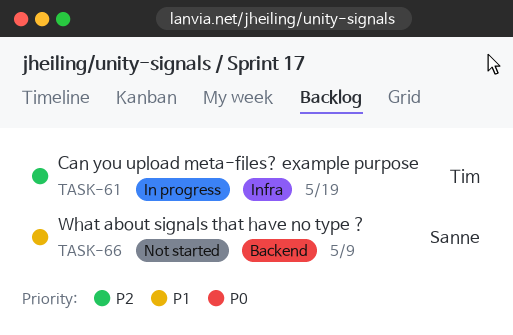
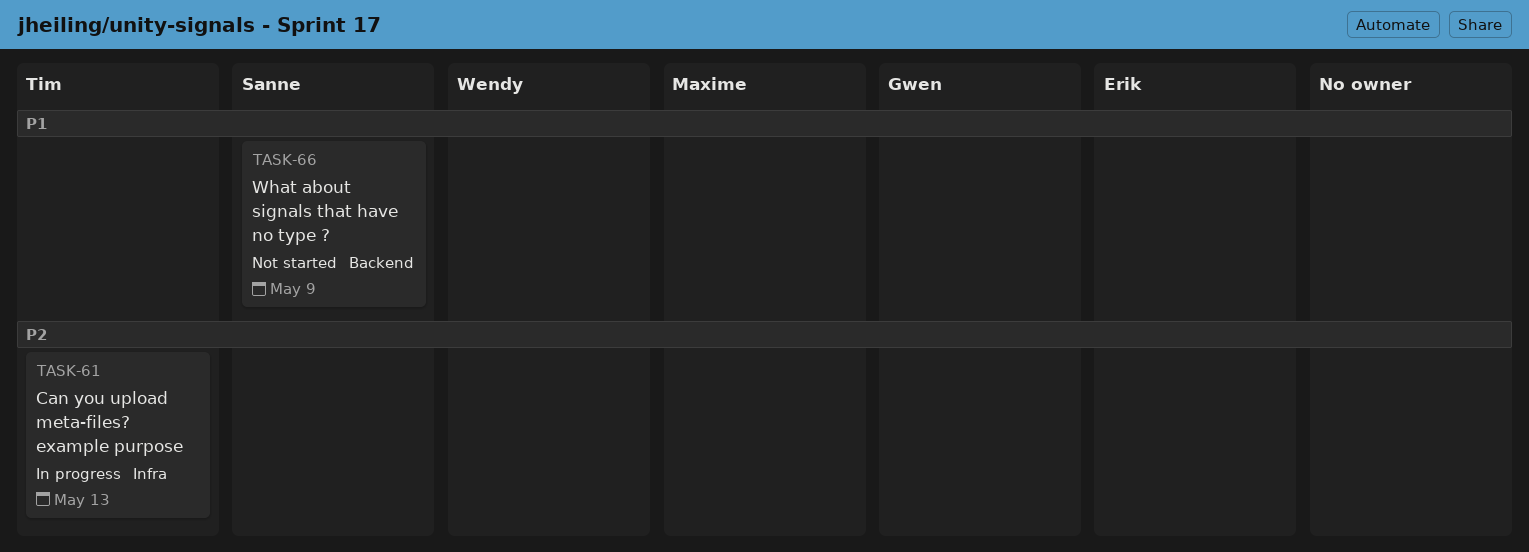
TASK-61, due: May 19 -> May 13

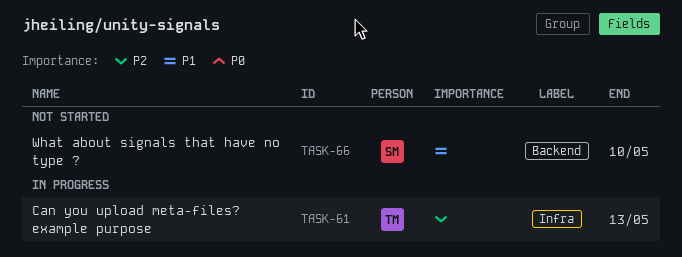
TASK-66, due: May 9 -> May 10

